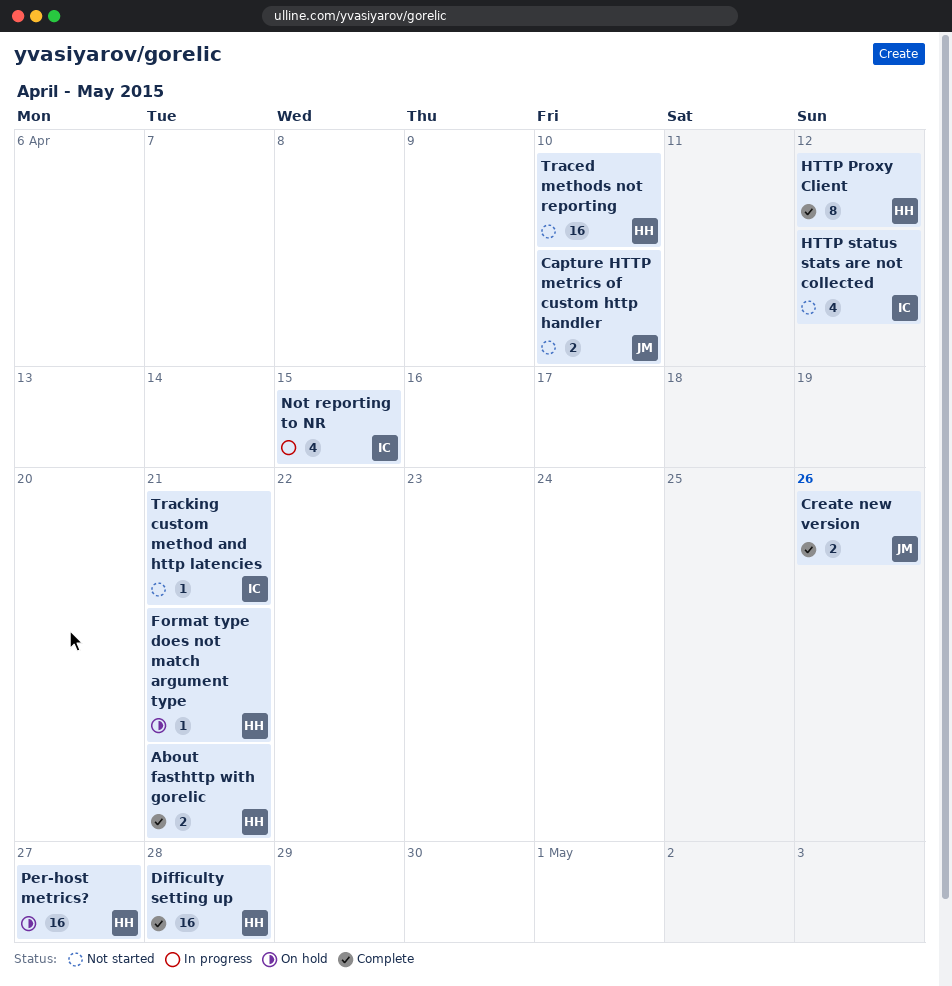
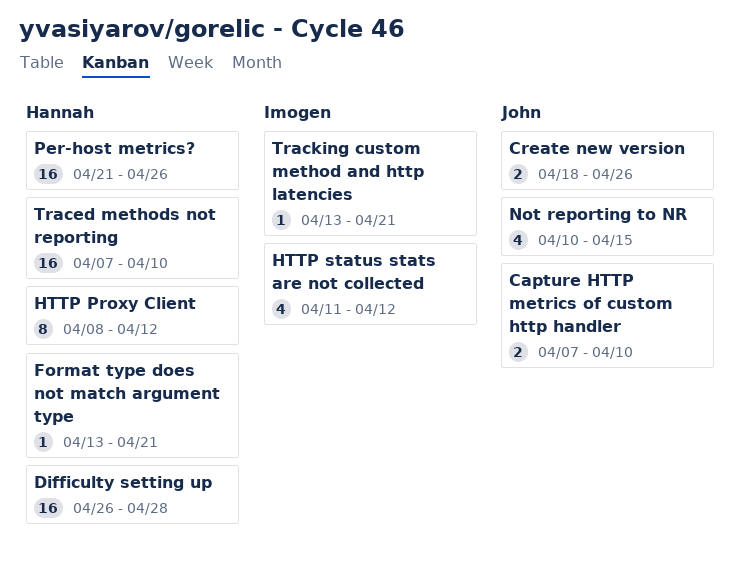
About fasthttp with gorelic: present -> none
Not reporting to NR, owner: Imogen -> John
Per-host metrics?, due: Apr 27 -> Apr 26

